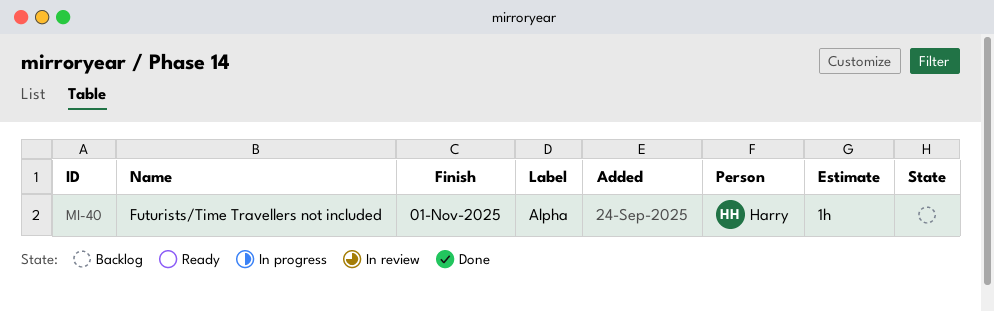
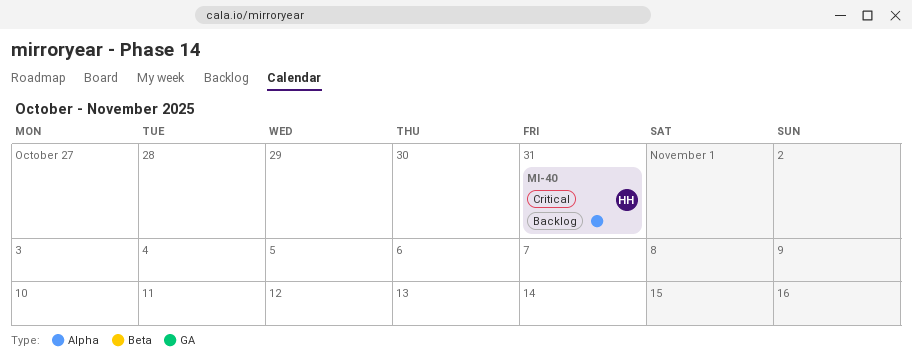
MI-40, due: Nov 1 -> Oct 31

